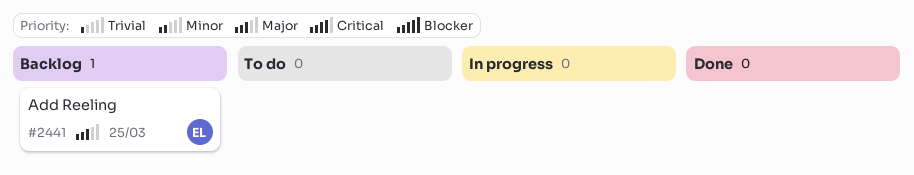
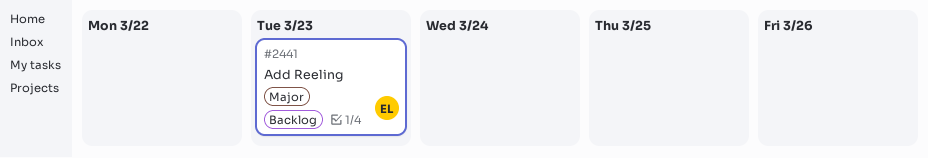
#2441, due: Mar 25 -> Mar 23

